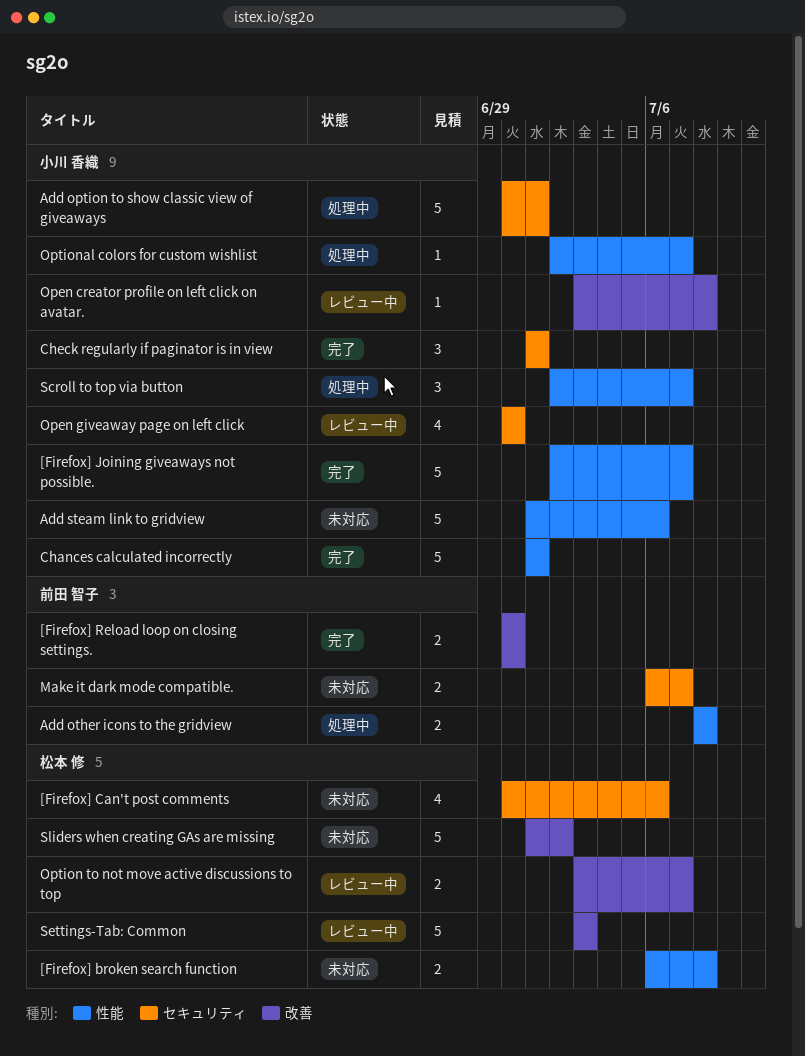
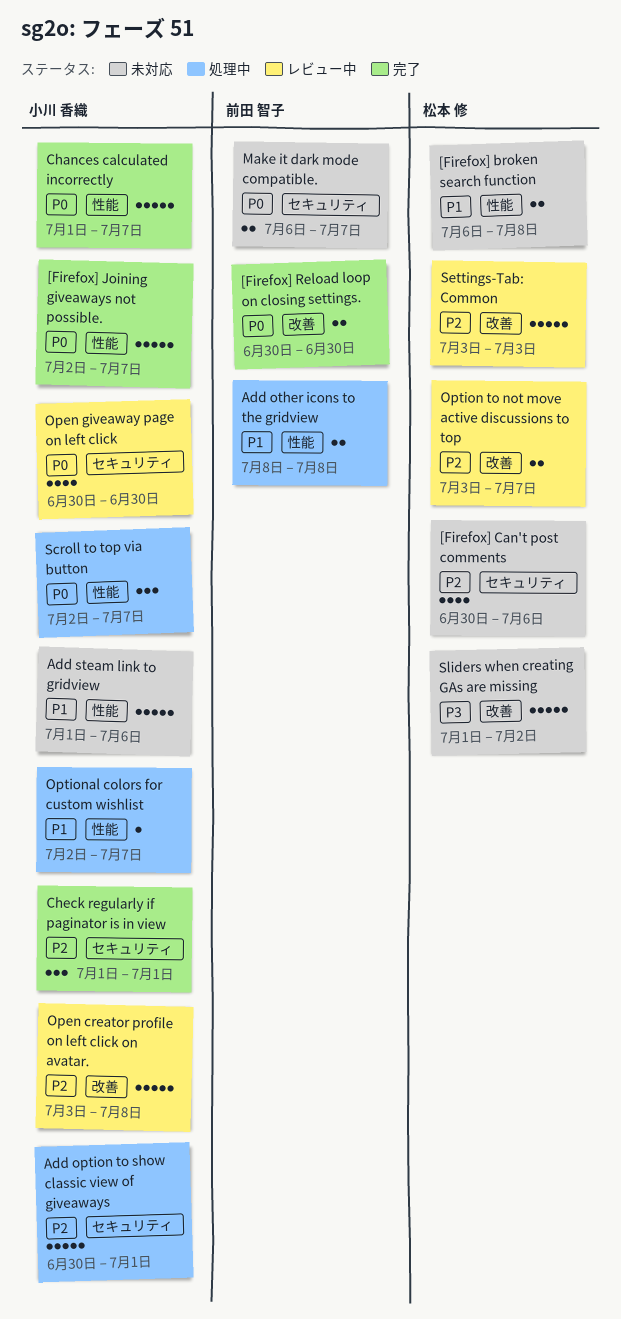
Chances calculated incorrectly, due: Jul 1 -> Jul 7
Open creator profile on left click on avatar., estimate: 1 -> 5

